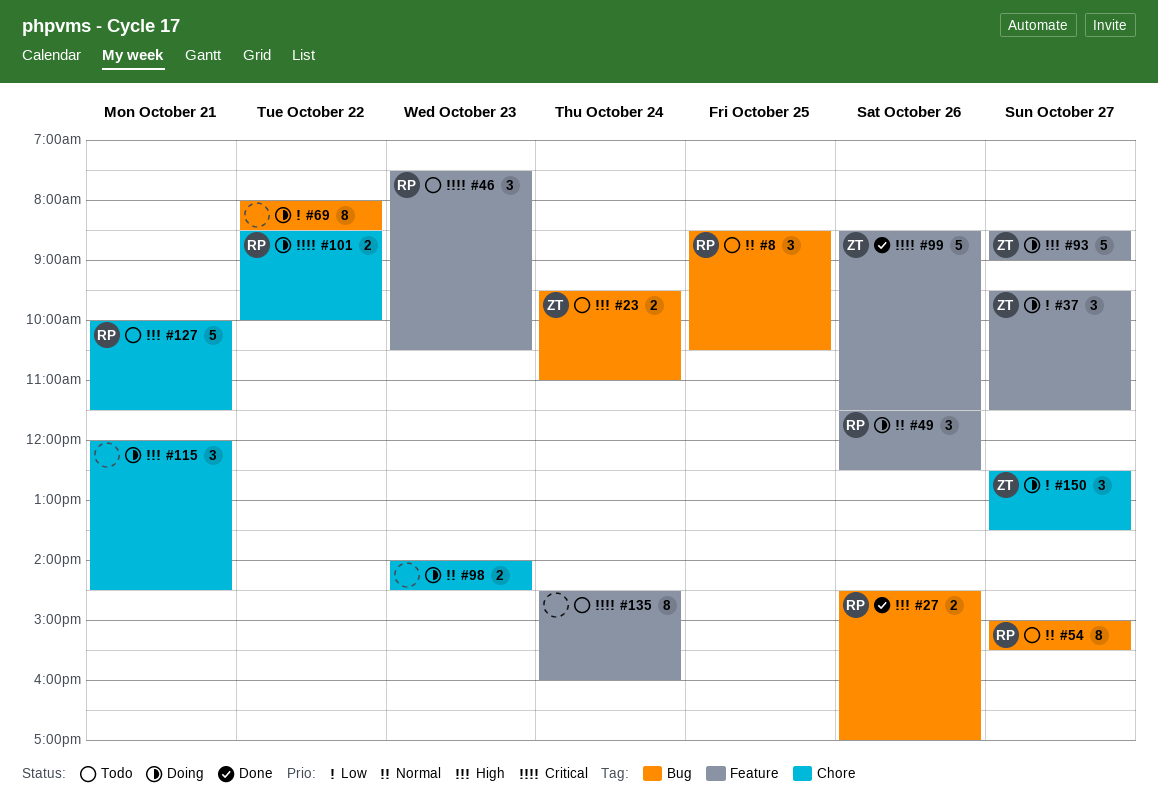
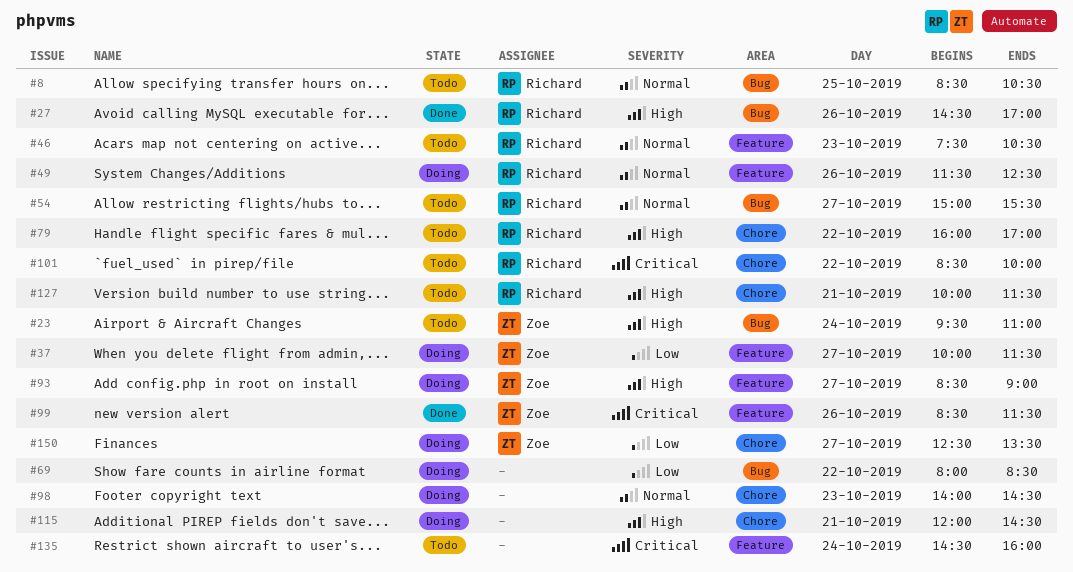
#37, begins: 09:30 -> 10:00
#46, priority: Critical -> Normal
#79: none -> present
#101, status: Doing -> Todo

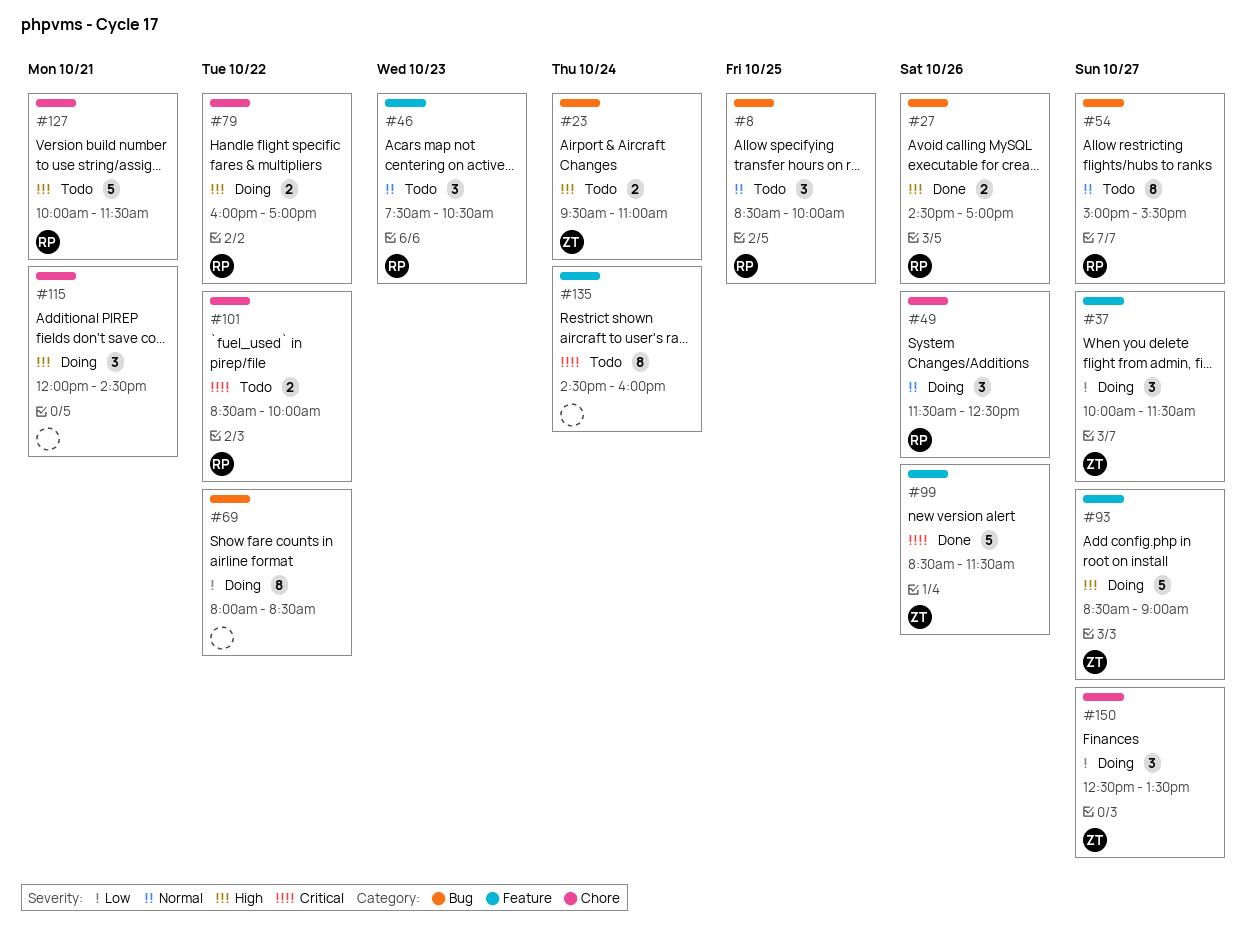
#8, ends: 10:30 -> 10:00
#49, label: Feature -> Chore
#79, status: Todo -> Doing
#98: present -> none

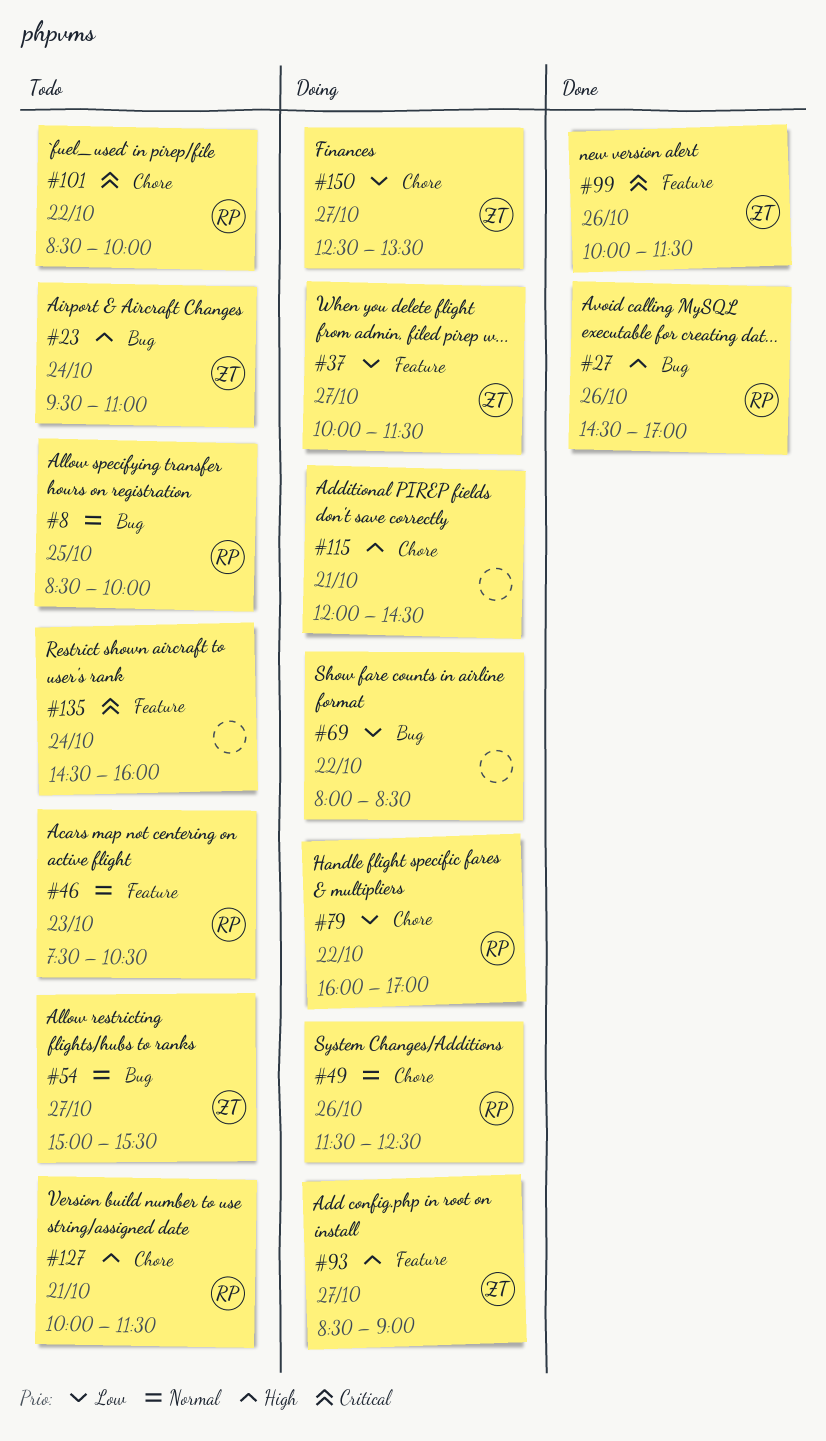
#54, owner: RP -> ZT
#79, priority: High -> Low
#99, begins: 08:30 -> 10:00

